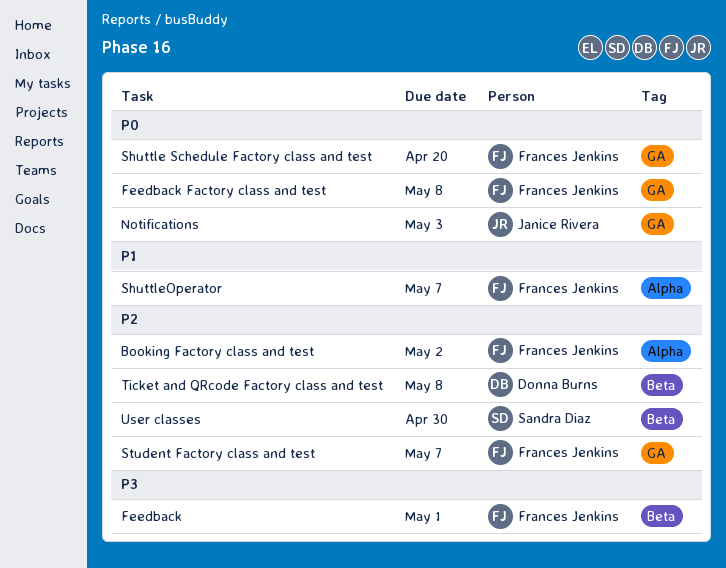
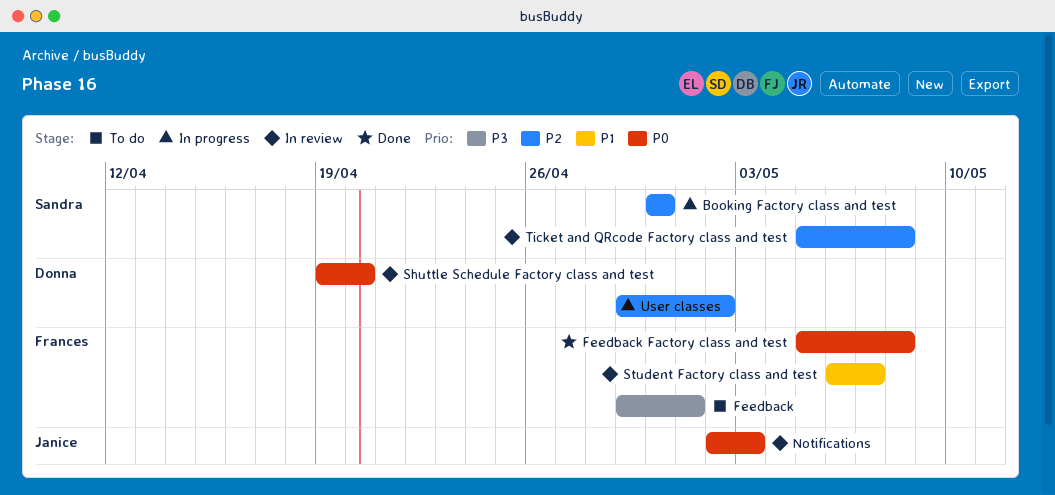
Booking Factory class and test, owner: Frances Jenkins -> Sandra Diaz
Booking Factory class and test, due: May 2 -> Apr 30
Shuttle Schedule Factory class and test, owner: Frances Jenkins -> Donna Burns
ShuttleOperator: present -> none
Student Factory class and test, priority: P2 -> P1
Ticket and QRcode Factory class and test, owner: Donna Burns -> Sandra Diaz
User classes, owner: Sandra Diaz -> Donna Burns
User classes, due: Apr 30 -> May 2

